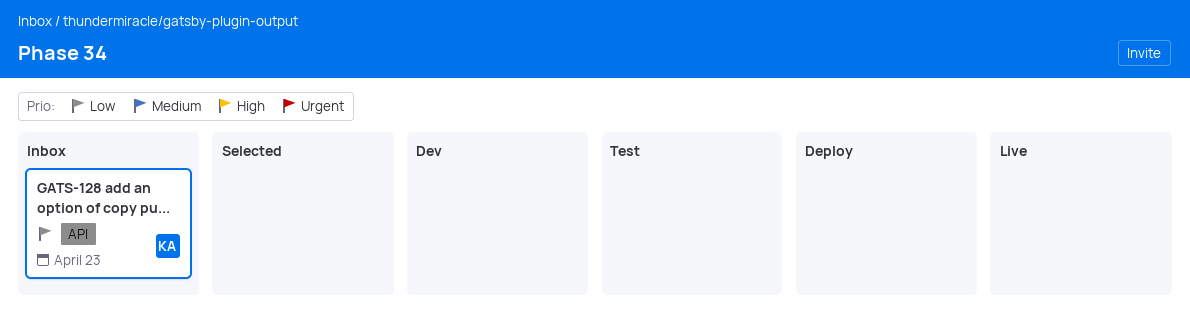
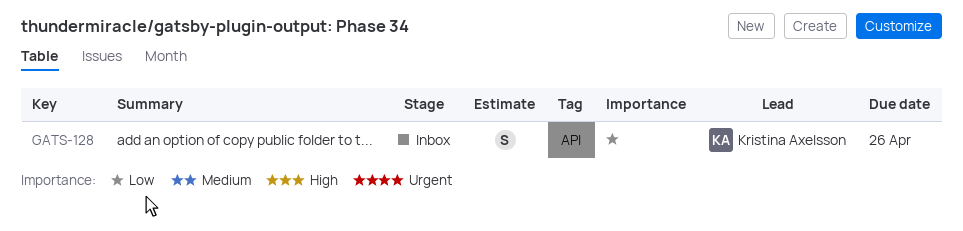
GATS-128, due: Apr 23 -> Apr 26

